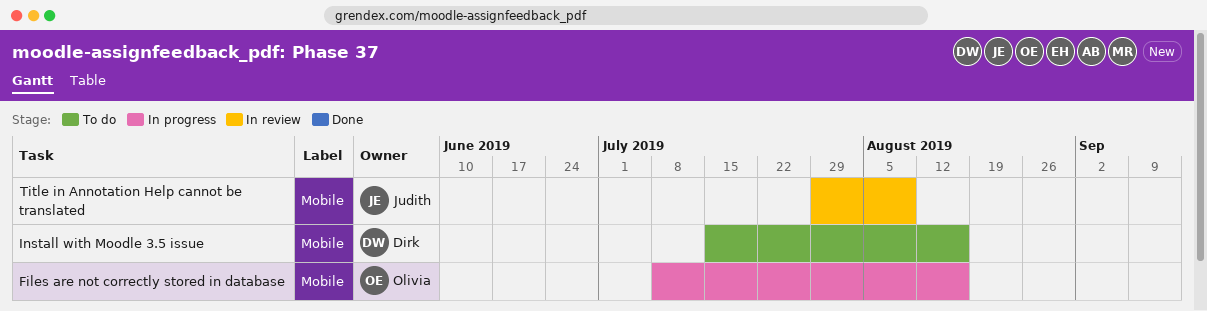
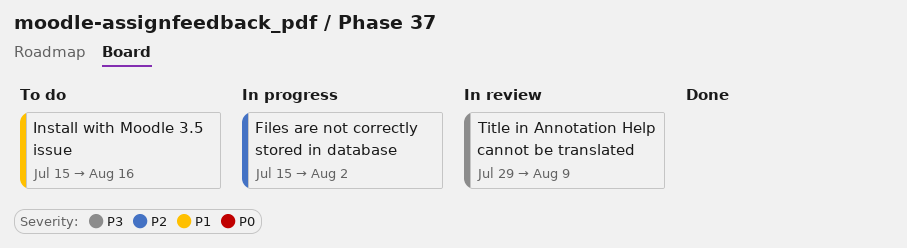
Files are not correctly stored in database, start: Jul 8 -> Jul 15
Files are not correctly stored in database, due: Aug 16 -> Aug 2

